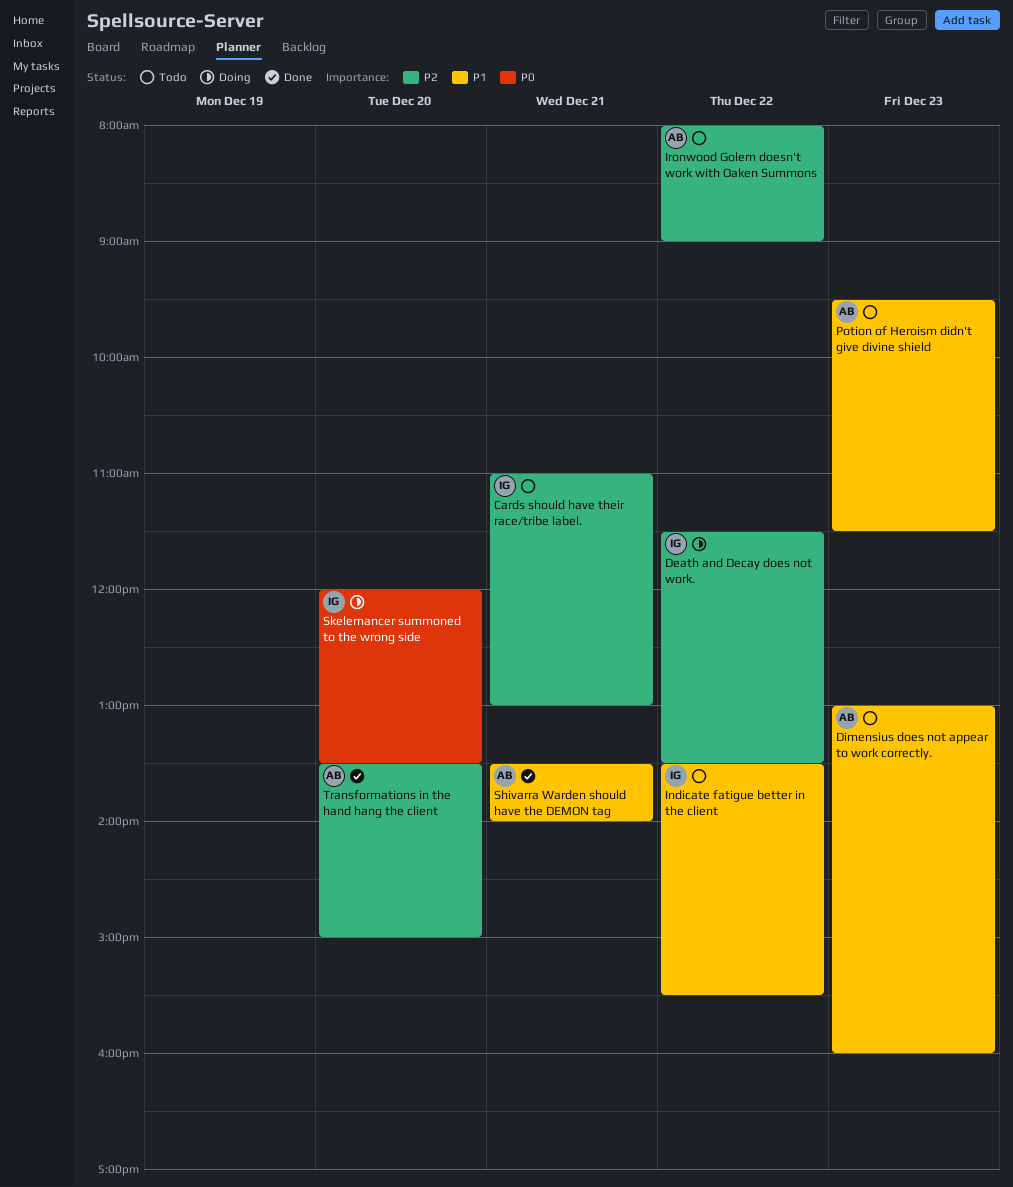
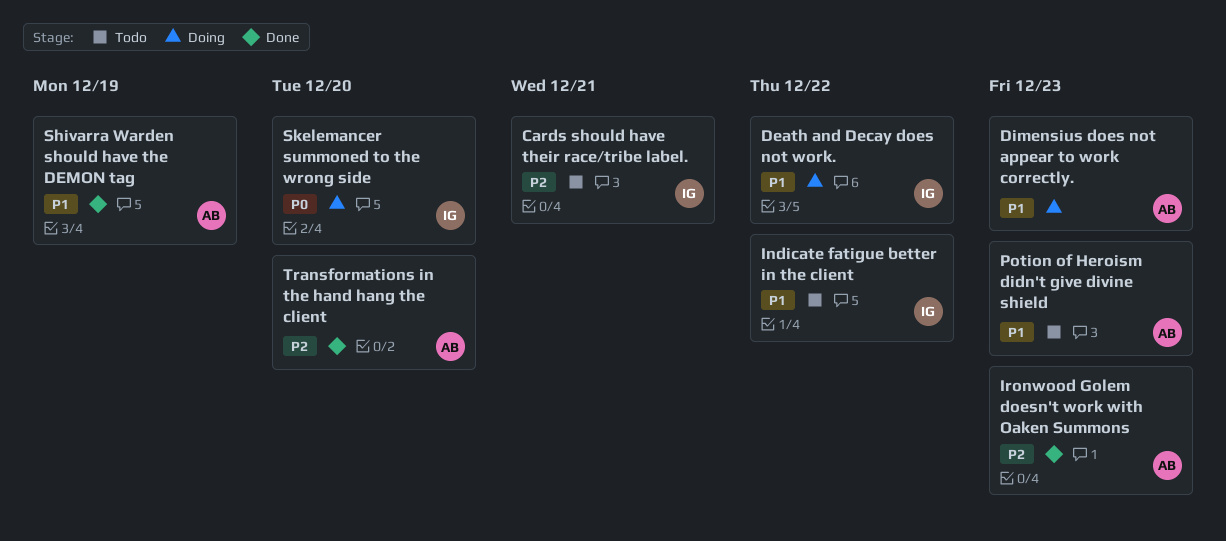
Death and Decay does not work., priority: P2 -> P1
Dimensius does not appear to work correctly., status: Todo -> Doing
Ironwood Golem doesn't work with Oaken Summons, status: Todo -> Done
Ironwood Golem doesn't work with Oaken Summons, day: Dec 22 -> Dec 23
Shivarra Warden should have the DEMON tag, day: Dec 21 -> Dec 19

